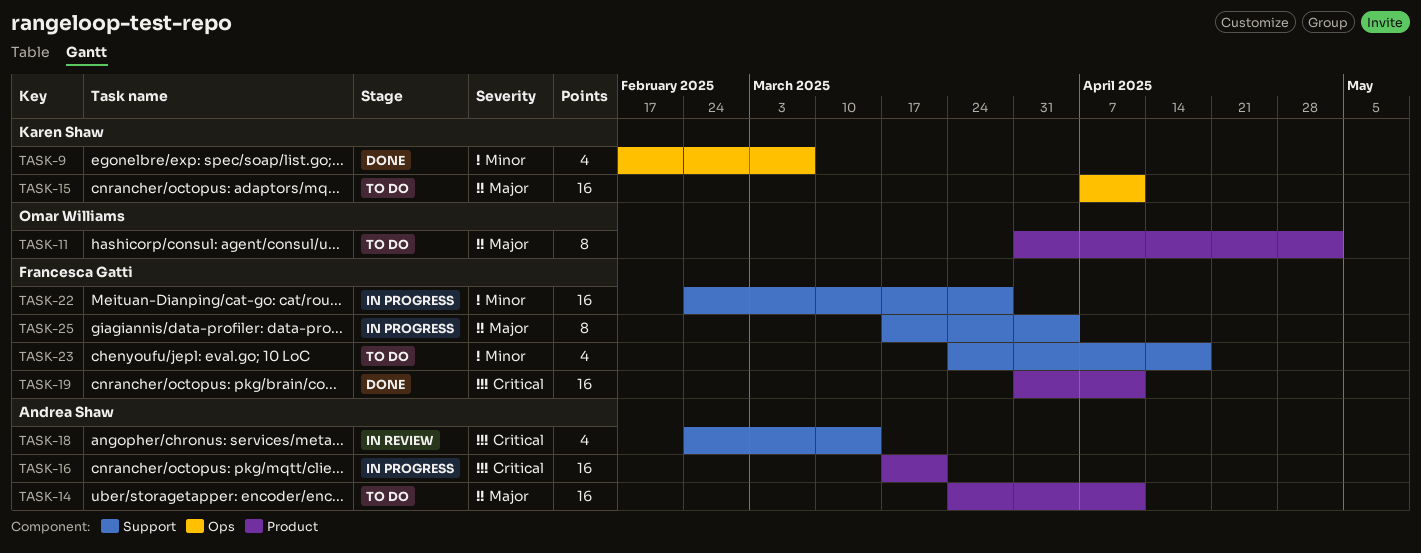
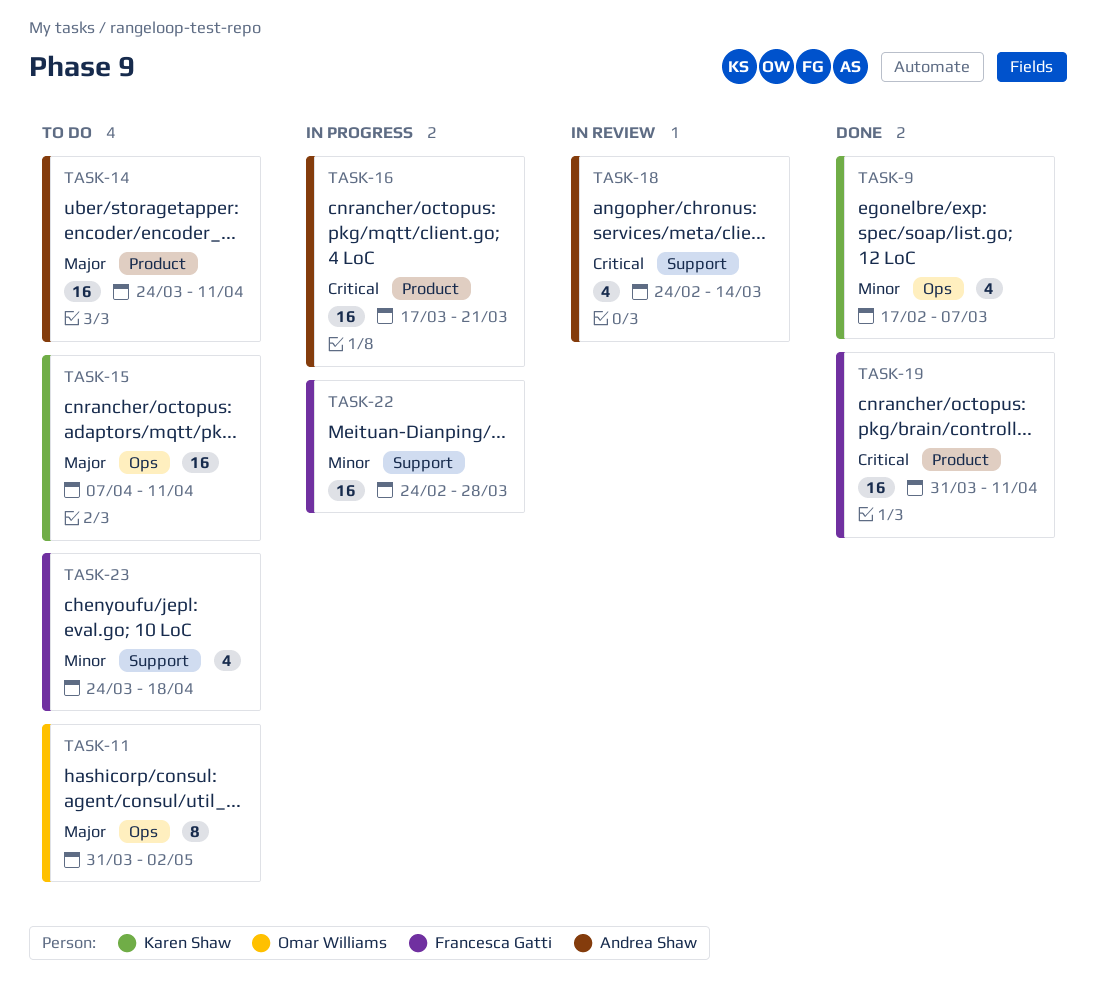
TASK-11, label: Product -> Ops
TASK-25: present -> none

